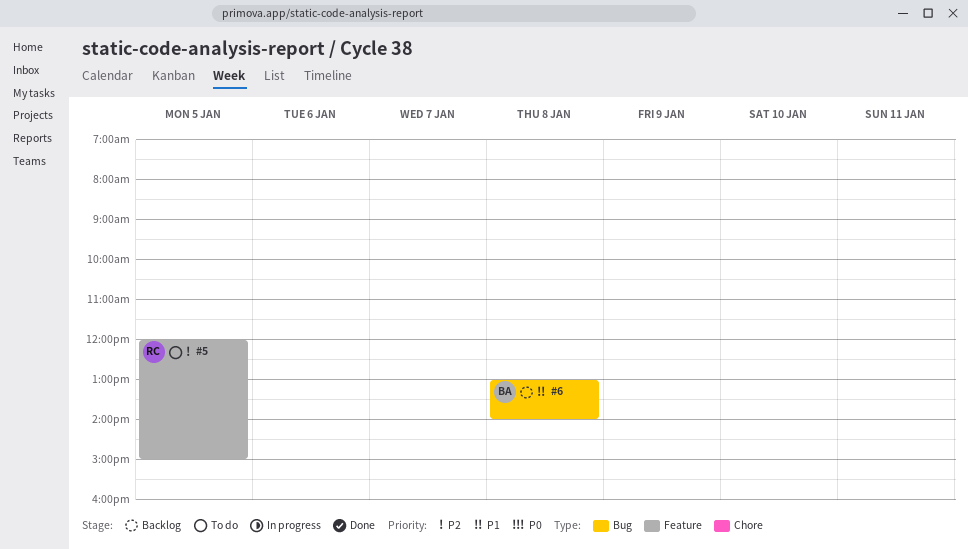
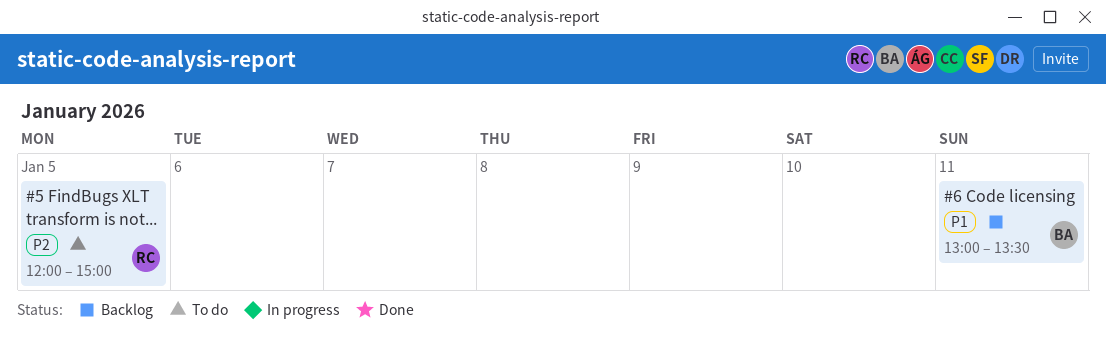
#6, day: Jan 8 -> Jan 11
#6, ends: 14:00 -> 13:30

